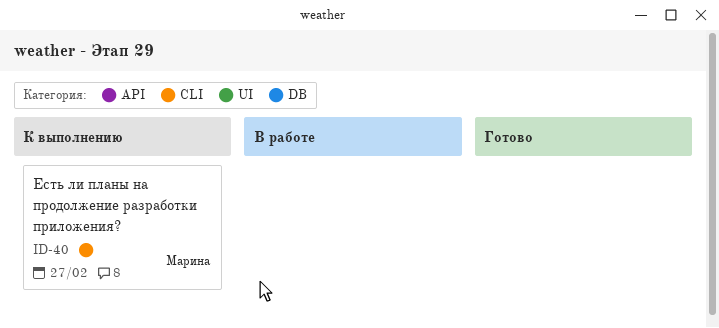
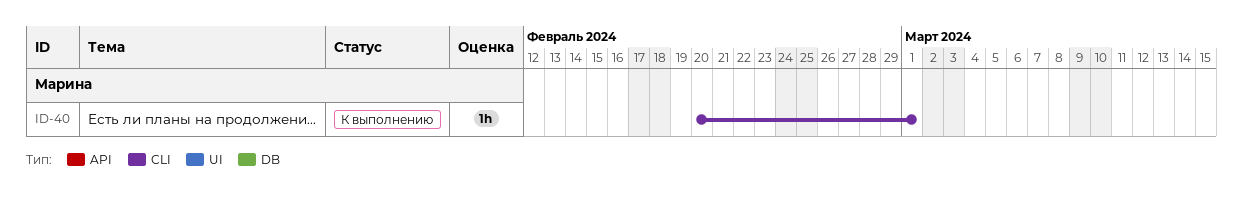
ID-40, due: Feb 27 -> Mar 1

